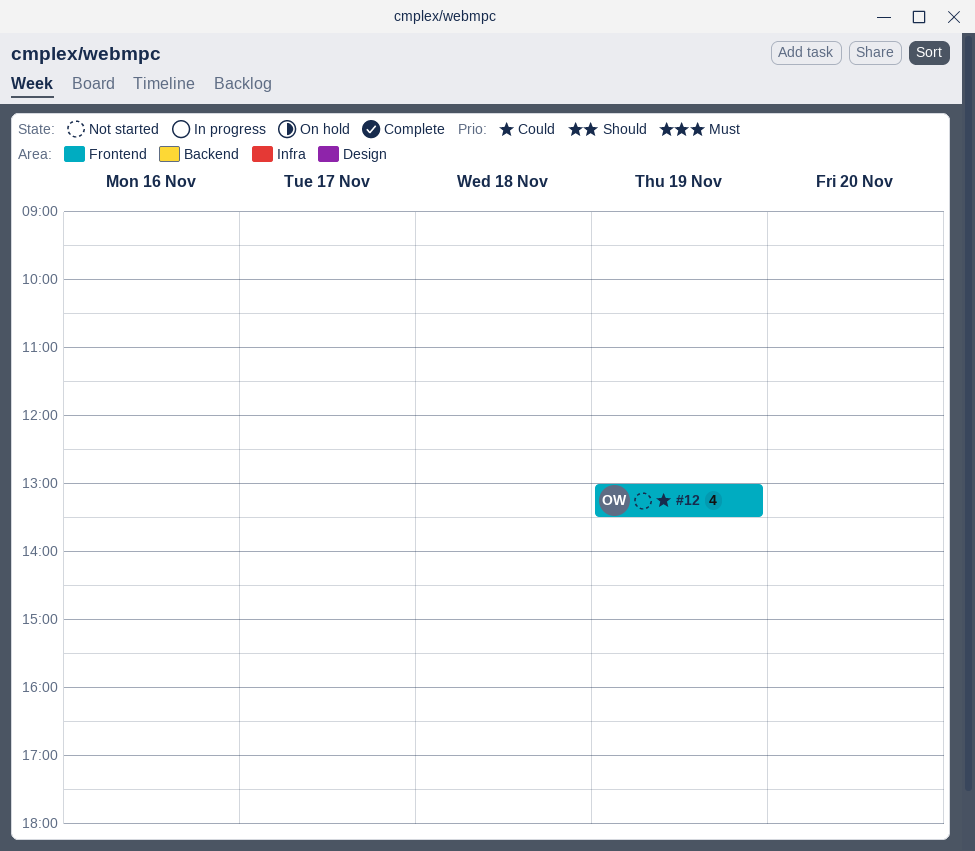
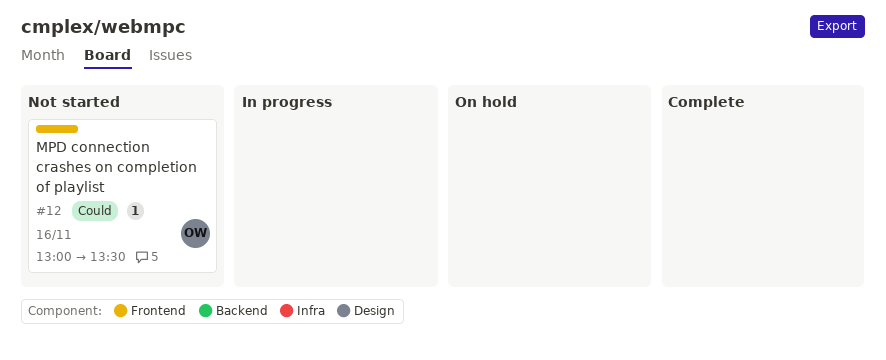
#12, estimate: 4 -> 1
#12, day: Nov 19 -> Nov 16

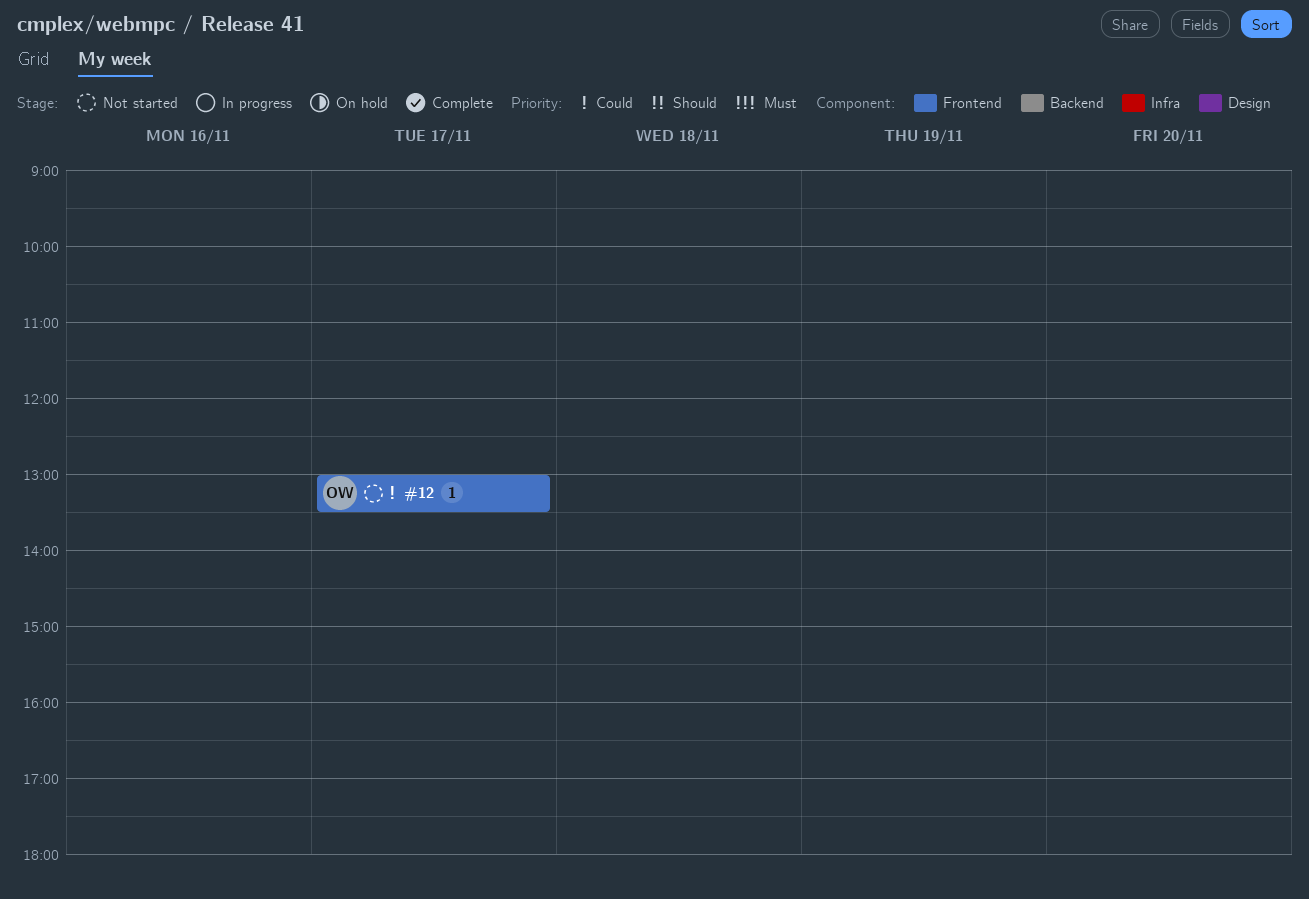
#12, day: Nov 16 -> Nov 17

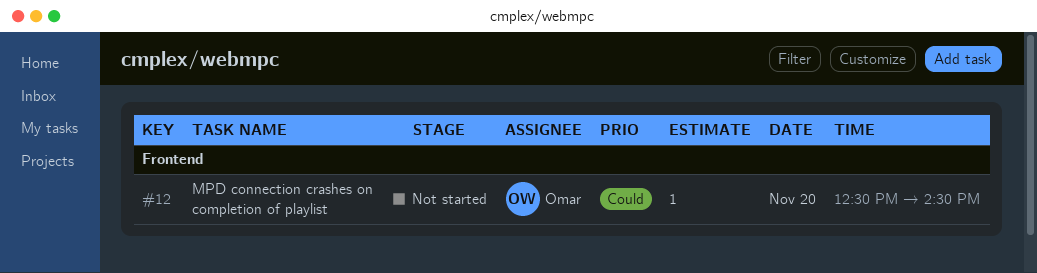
#12, day: Nov 17 -> Nov 20
#12, begins: 13:00 -> 12:30
#12, ends: 13:30 -> 14:30

